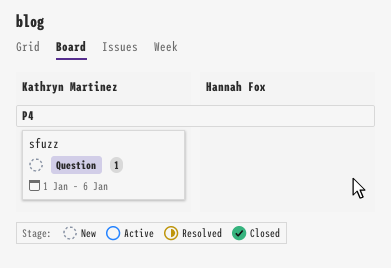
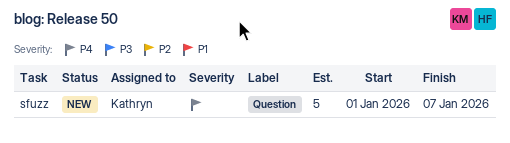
sfuzz, estimate: 1 -> 5
sfuzz, due: Jan 6 -> Jan 7

